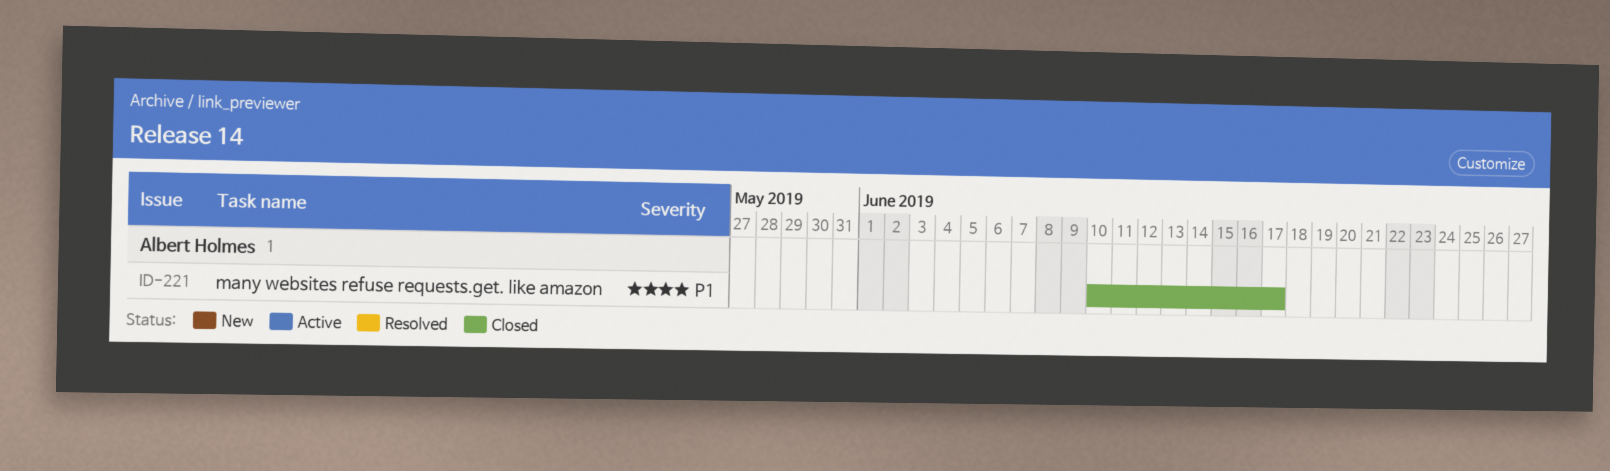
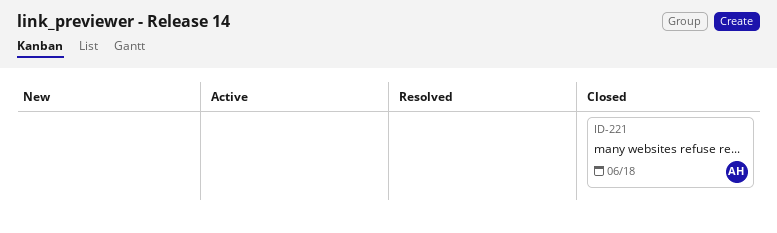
ID-221, due: Jun 17 -> Jun 18

